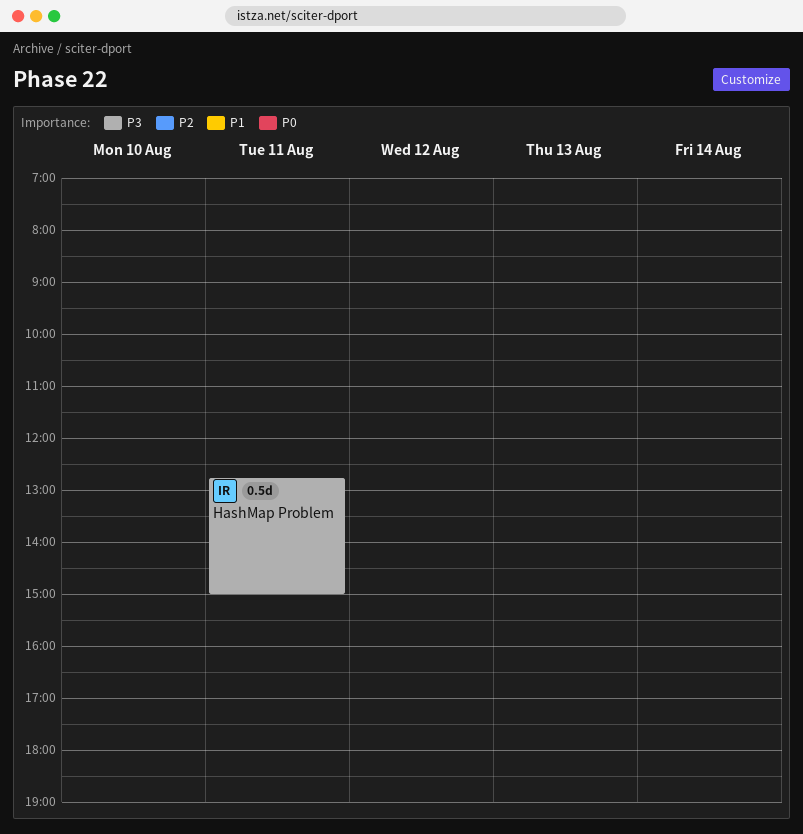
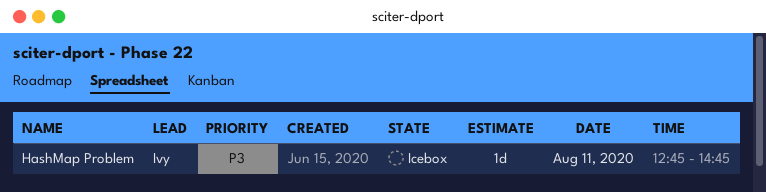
HashMap Problem, estimate: 0.5d -> 1d
HashMap Problem, ends: 15:00 -> 14:45

